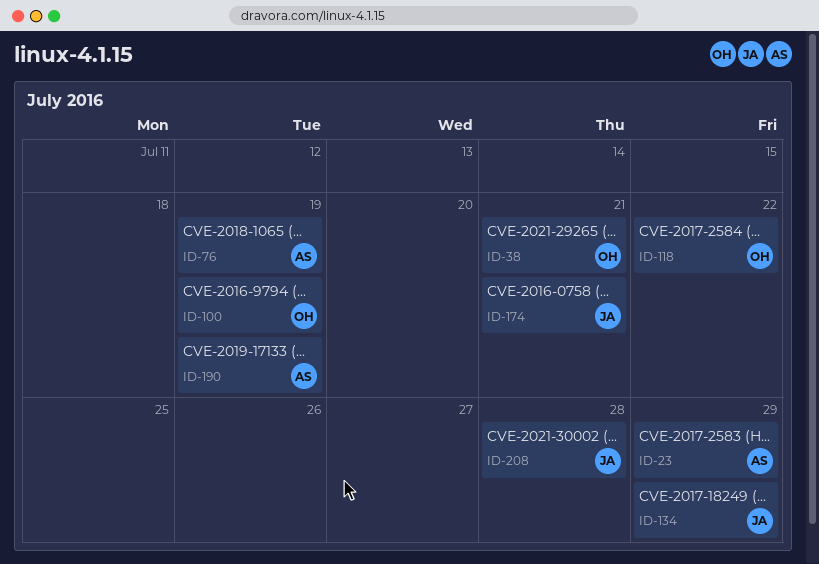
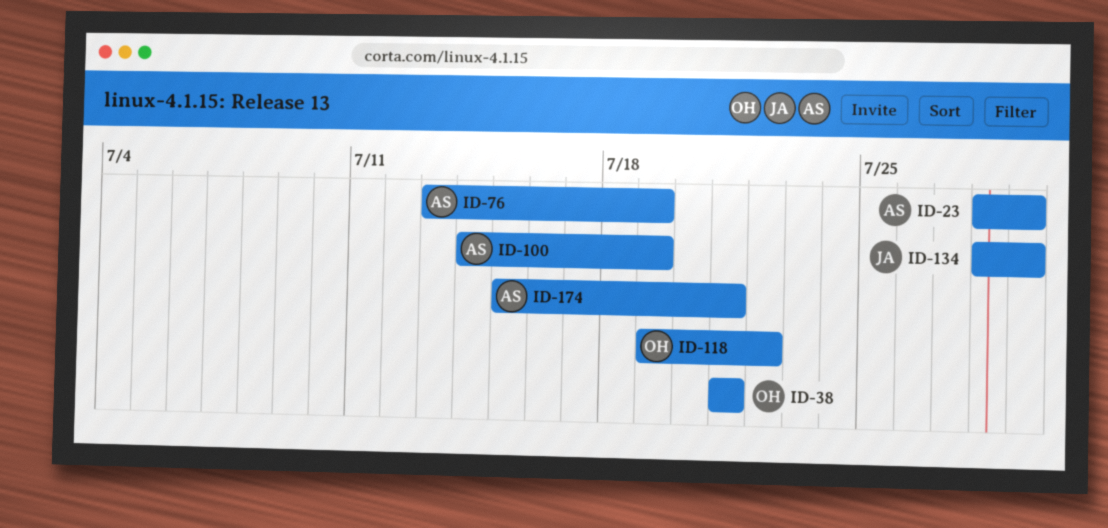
ID-100, owner: OH -> AS
ID-174, owner: JA -> AS
ID-190: present -> none
ID-208: present -> none

